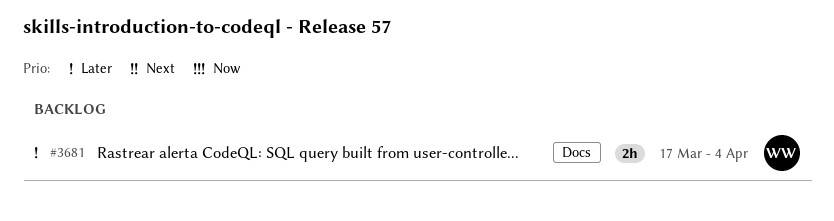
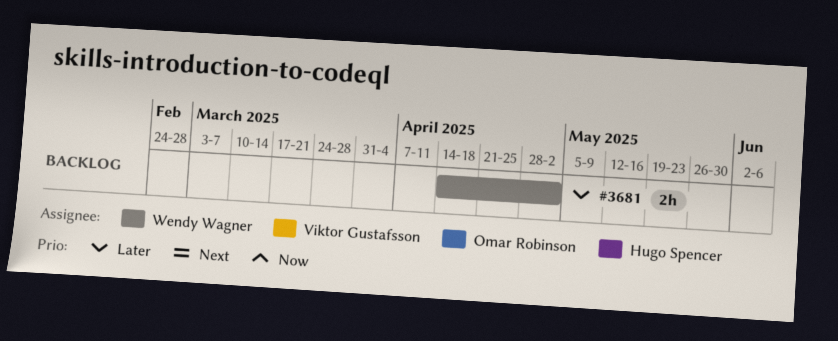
#3681, start: Mar 17 -> Apr 14
#3681, due: Apr 4 -> May 2

